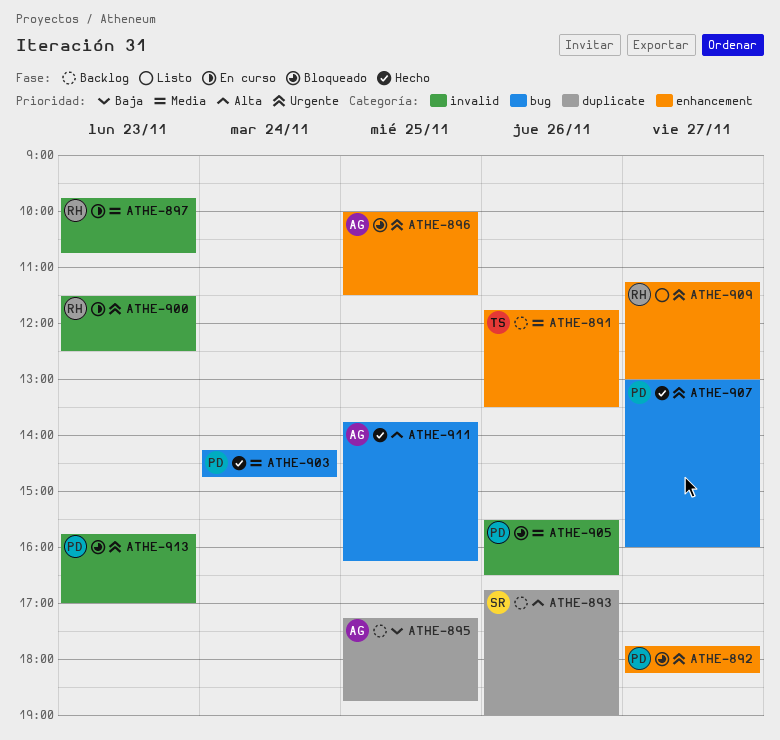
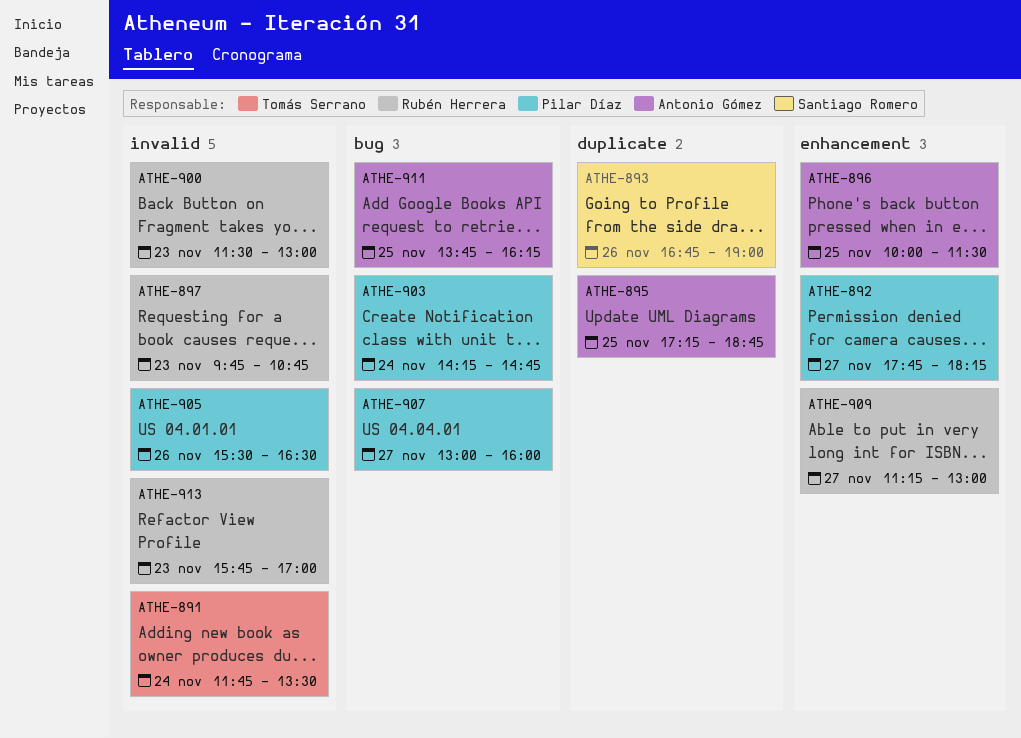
ATHE-891, label: enhancement -> invalid
ATHE-891, day: Nov 26 -> Nov 24
ATHE-900, ends: 12:30 -> 13:00
ATHE-913, owner: Pilar Díaz -> Rubén Herrera

